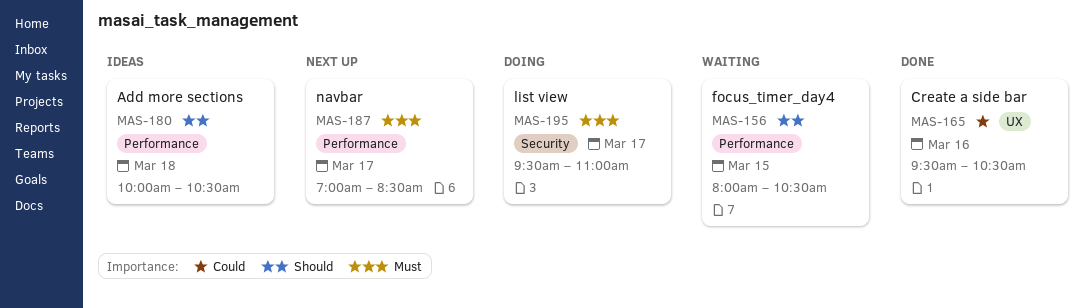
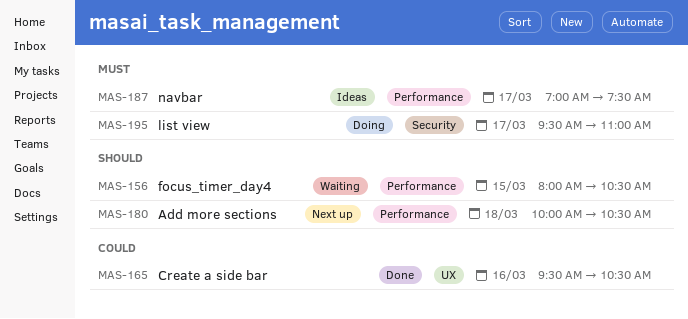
MAS-180, status: Ideas -> Next up
MAS-187, status: Next up -> Ideas
MAS-187, ends: 08:30 -> 07:30

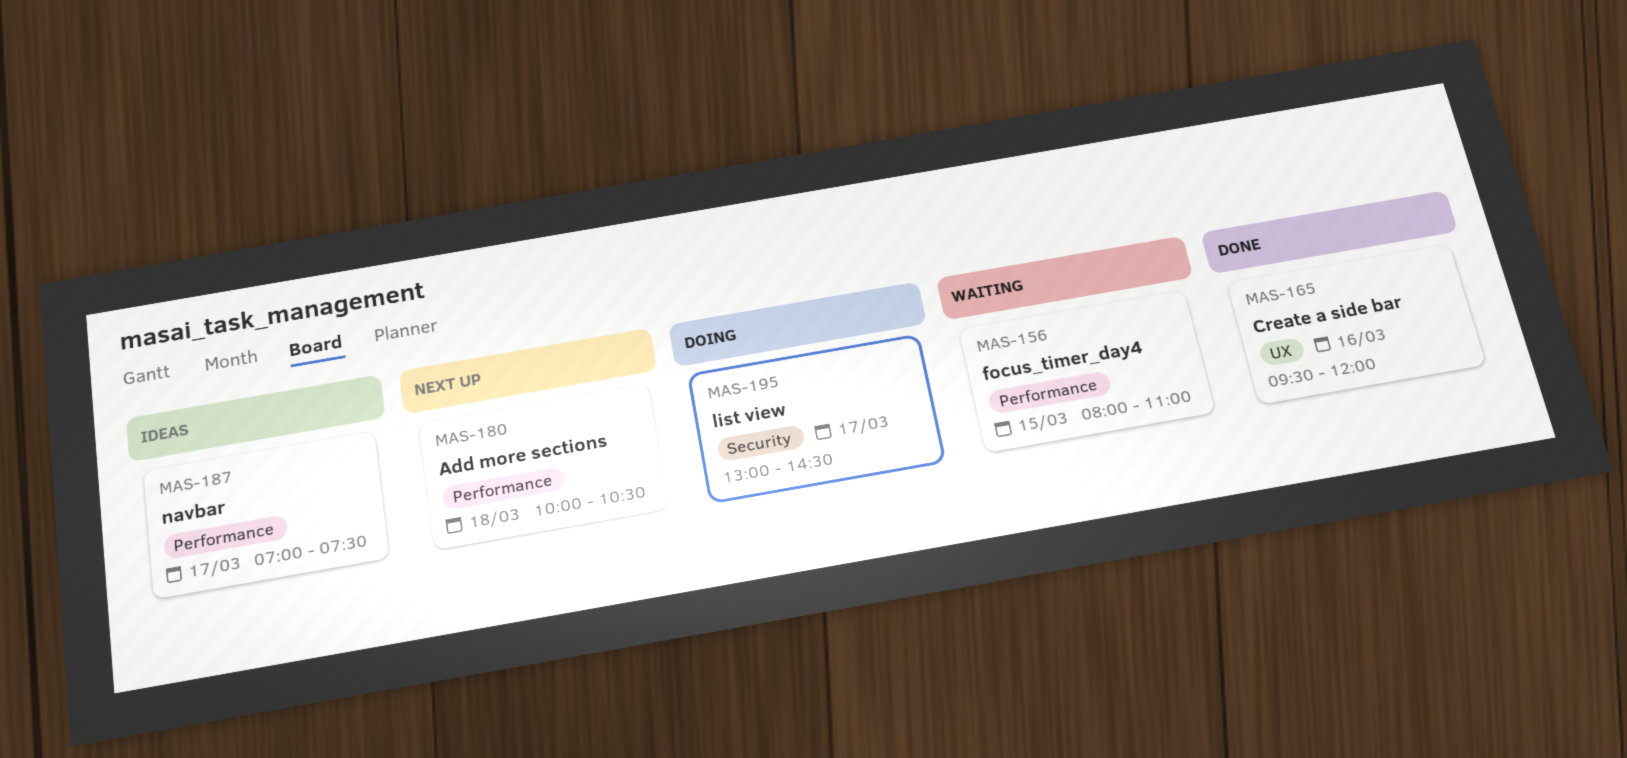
MAS-156, ends: 10:30 -> 11:00
MAS-165, ends: 10:30 -> 12:00
MAS-195, begins: 09:30 -> 13:00
MAS-195, ends: 11:00 -> 14:30

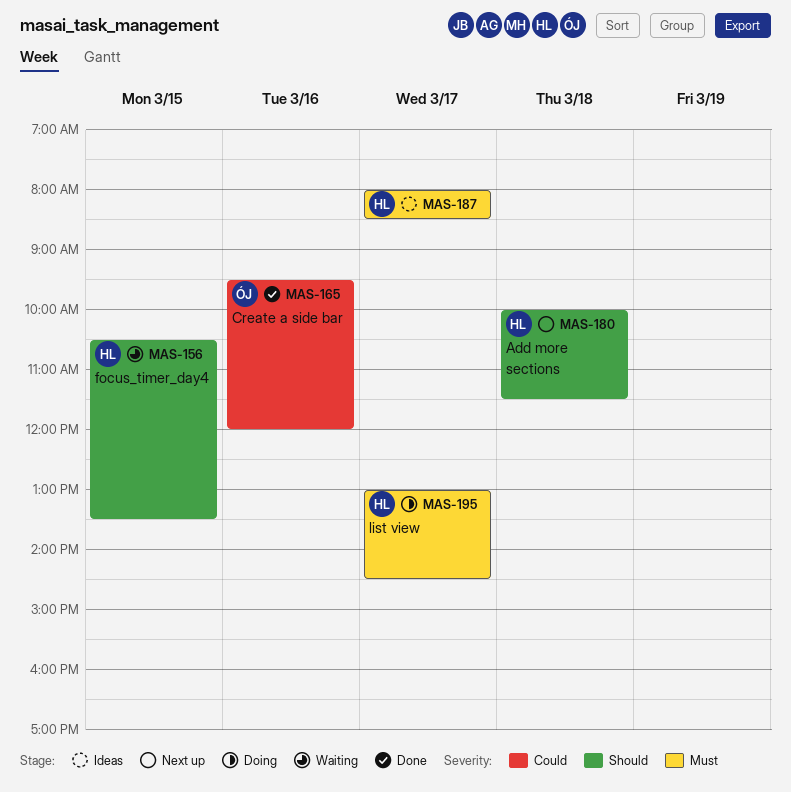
MAS-156, begins: 08:00 -> 10:30
MAS-156, ends: 11:00 -> 13:30
MAS-180, ends: 10:30 -> 11:30
MAS-187, begins: 07:00 -> 08:00
MAS-187, ends: 07:30 -> 08:30

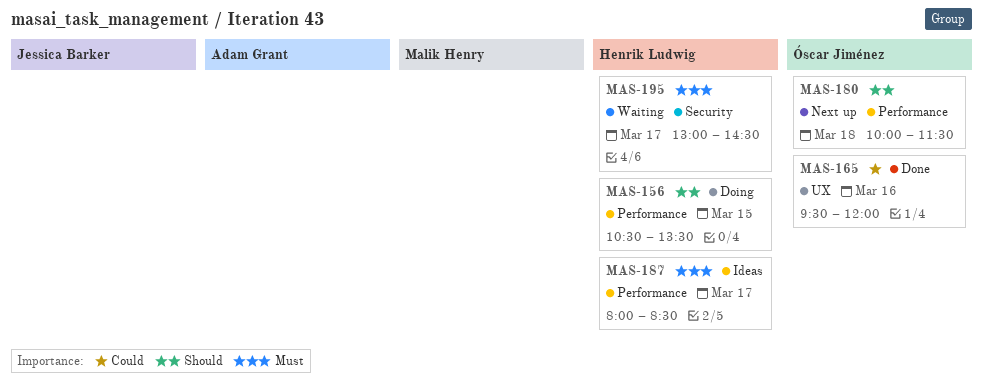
MAS-156, status: Waiting -> Doing
MAS-180, owner: Henrik Ludwig -> Óscar Jiménez
MAS-195, status: Doing -> Waiting

